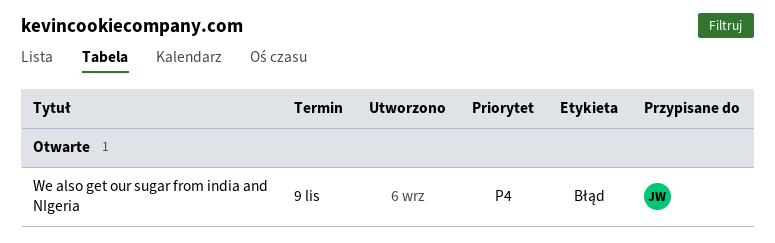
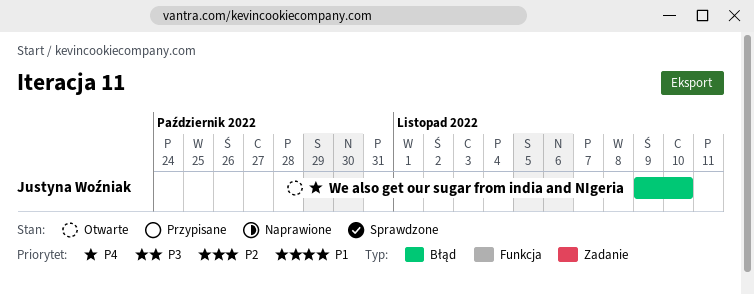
We also get our sugar from india and NIgeria, due: Nov 9 -> Nov 10

